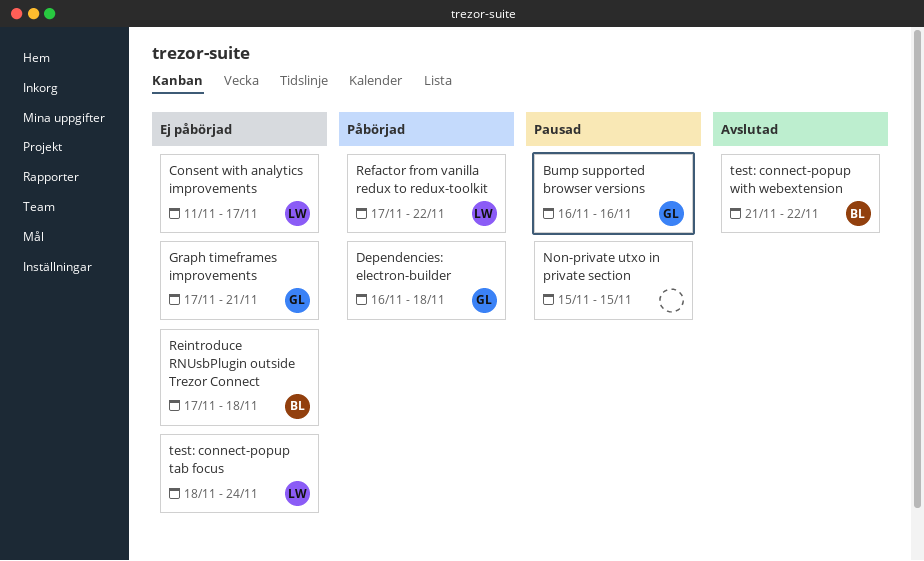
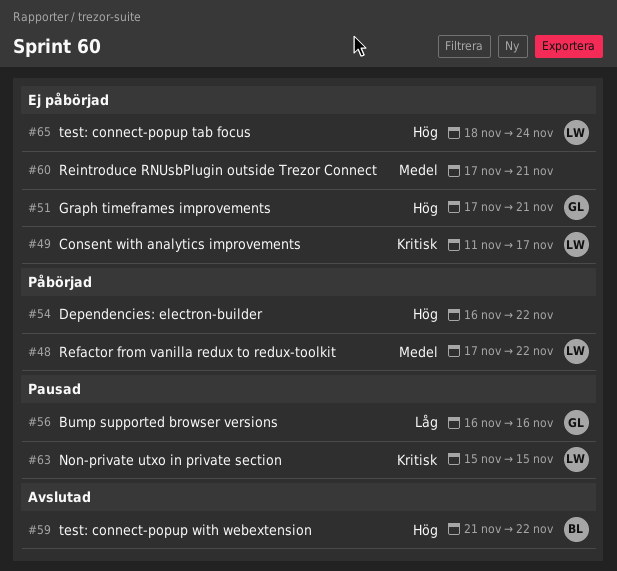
Dependencies: electron-builder, owner: GL -> none
Dependencies: electron-builder, due: Nov 18 -> Nov 22
Non-private utxo in private section, owner: none -> LW
Reintroduce RNUsbPlugin outside Trezor Connect, owner: BL -> none
Reintroduce RNUsbPlugin outside Trezor Connect, due: Nov 18 -> Nov 21

